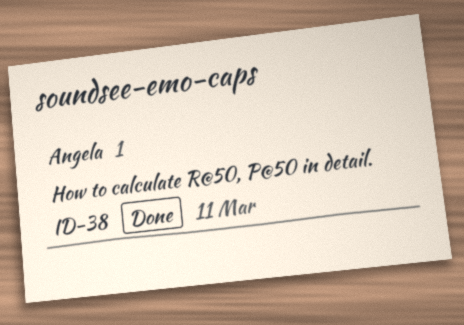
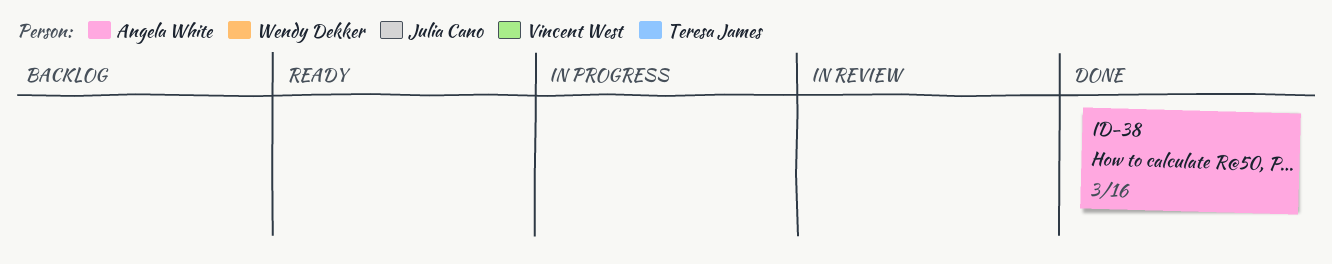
ID-38, due: Mar 11 -> Mar 16

